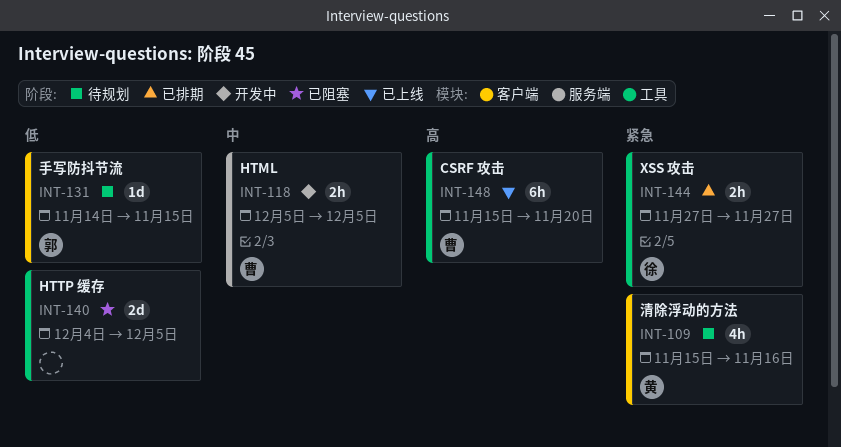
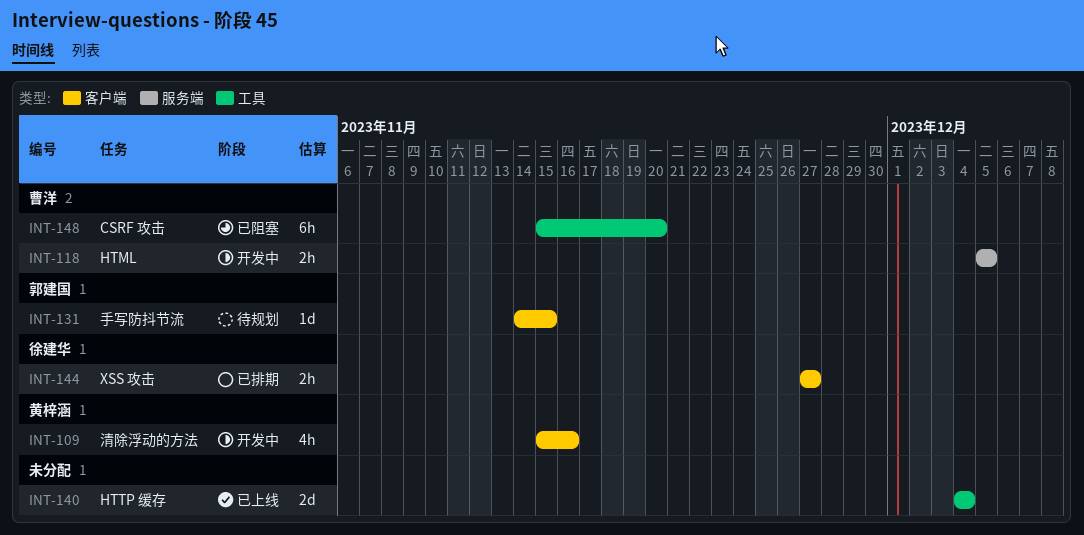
INT-109, status: 待规划 -> 开发中
INT-140, status: 已阻塞 -> 已上线
INT-140, due: Dec 5 -> Dec 4
INT-144, label: 工具 -> 客户端
INT-148, status: 已上线 -> 已阻塞

